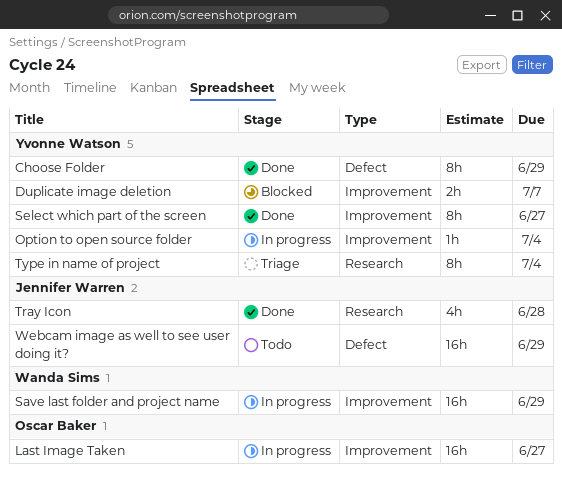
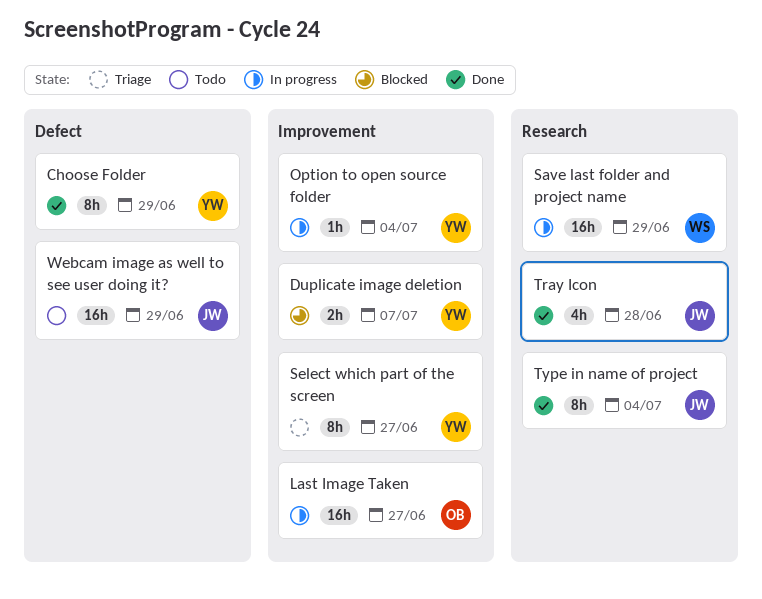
Save last folder and project name, label: Improvement -> Research
Select which part of the screen, status: Done -> Triage
Type in name of project, status: Triage -> Done
Type in name of project, owner: Yvonne Watson -> Jennifer Warren

